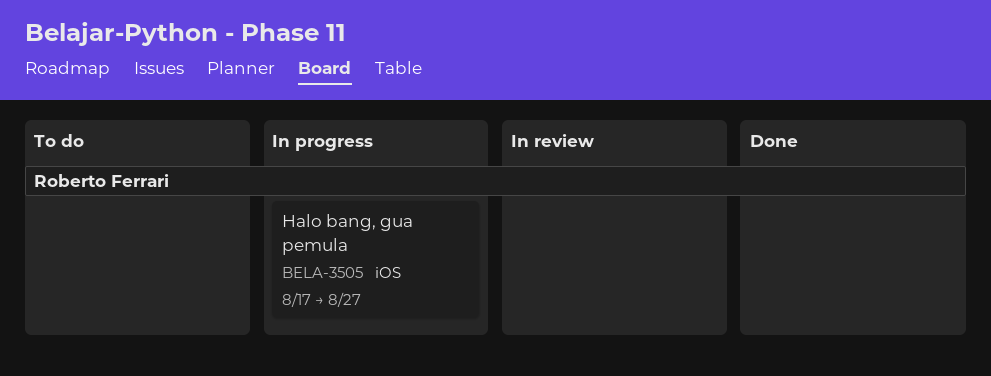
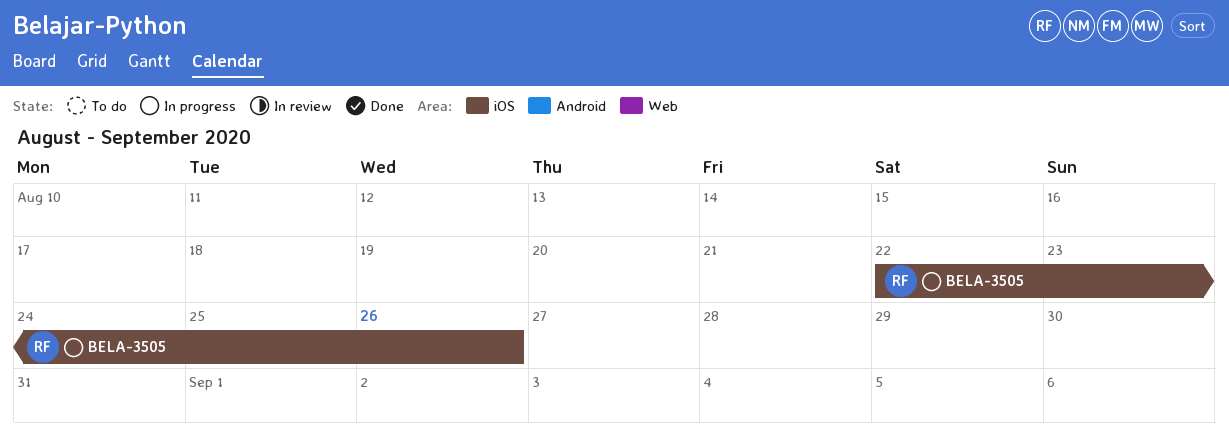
BELA-3505, start: Aug 17 -> Aug 22
BELA-3505, due: Aug 27 -> Aug 26

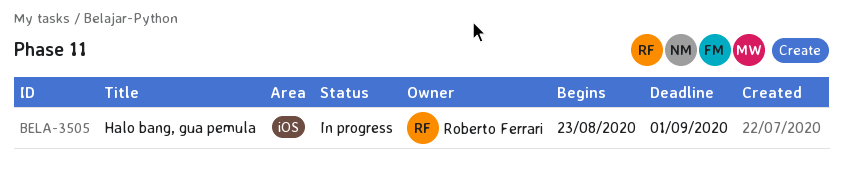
BELA-3505, start: Aug 22 -> Aug 23
BELA-3505, due: Aug 26 -> Sep 1

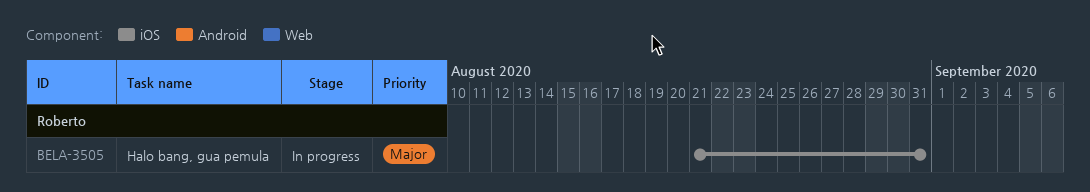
BELA-3505, start: Aug 23 -> Aug 21
BELA-3505, due: Sep 1 -> Aug 31

